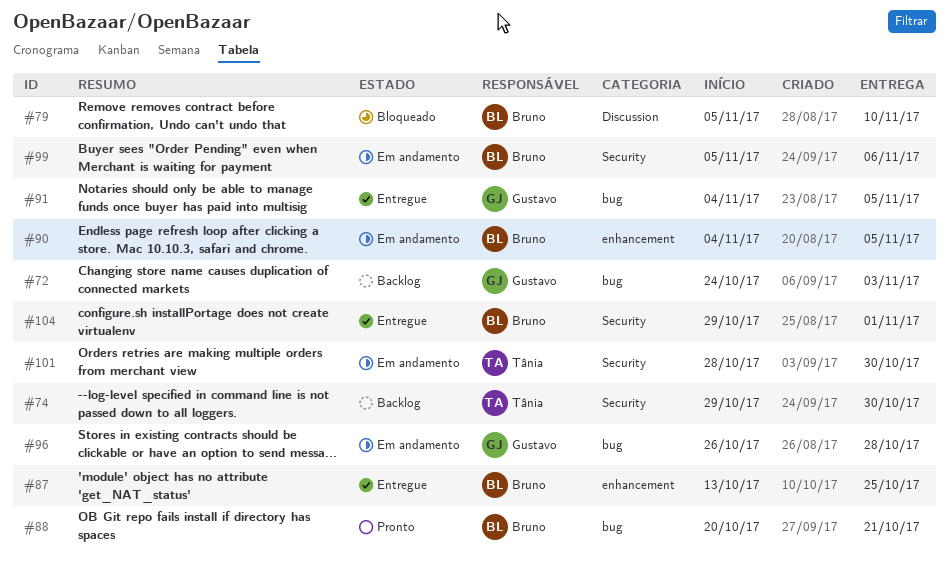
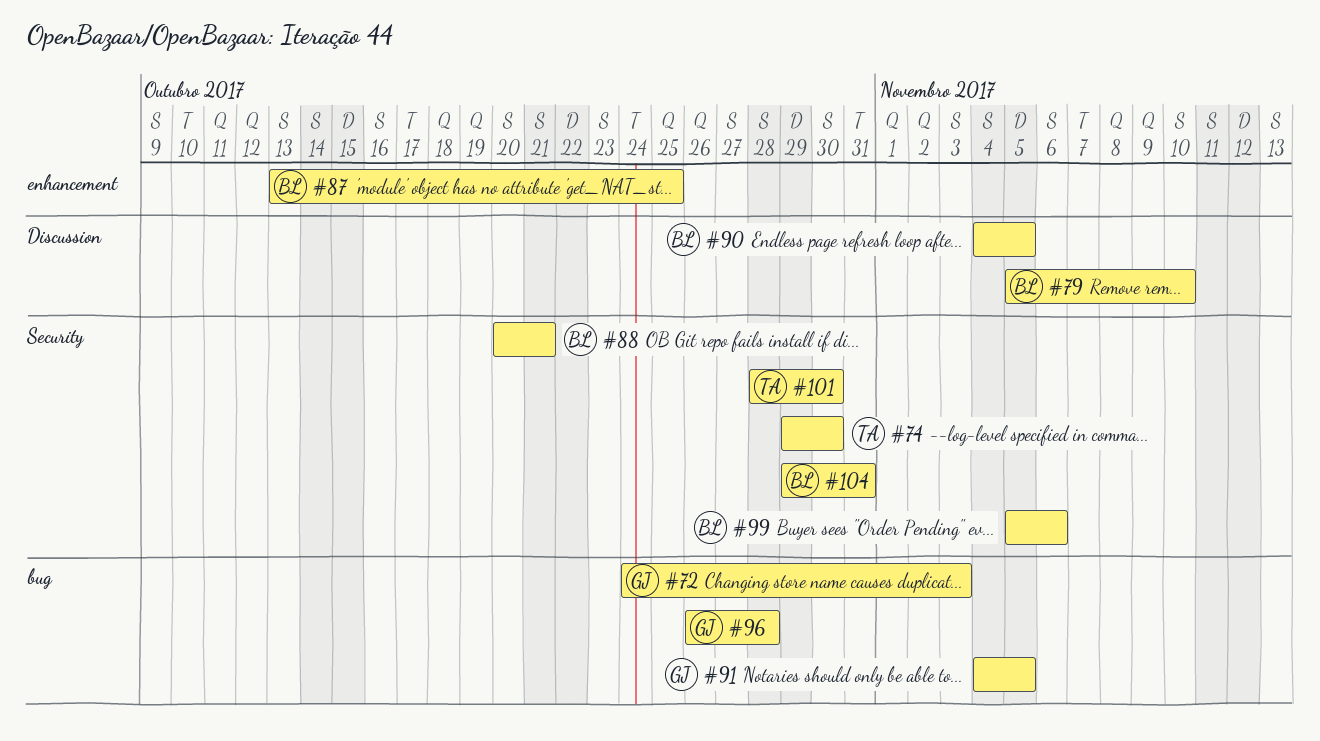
#88, label: bug -> Security
#90, label: enhancement -> Discussion
#104, due: Nov 1 -> Oct 31

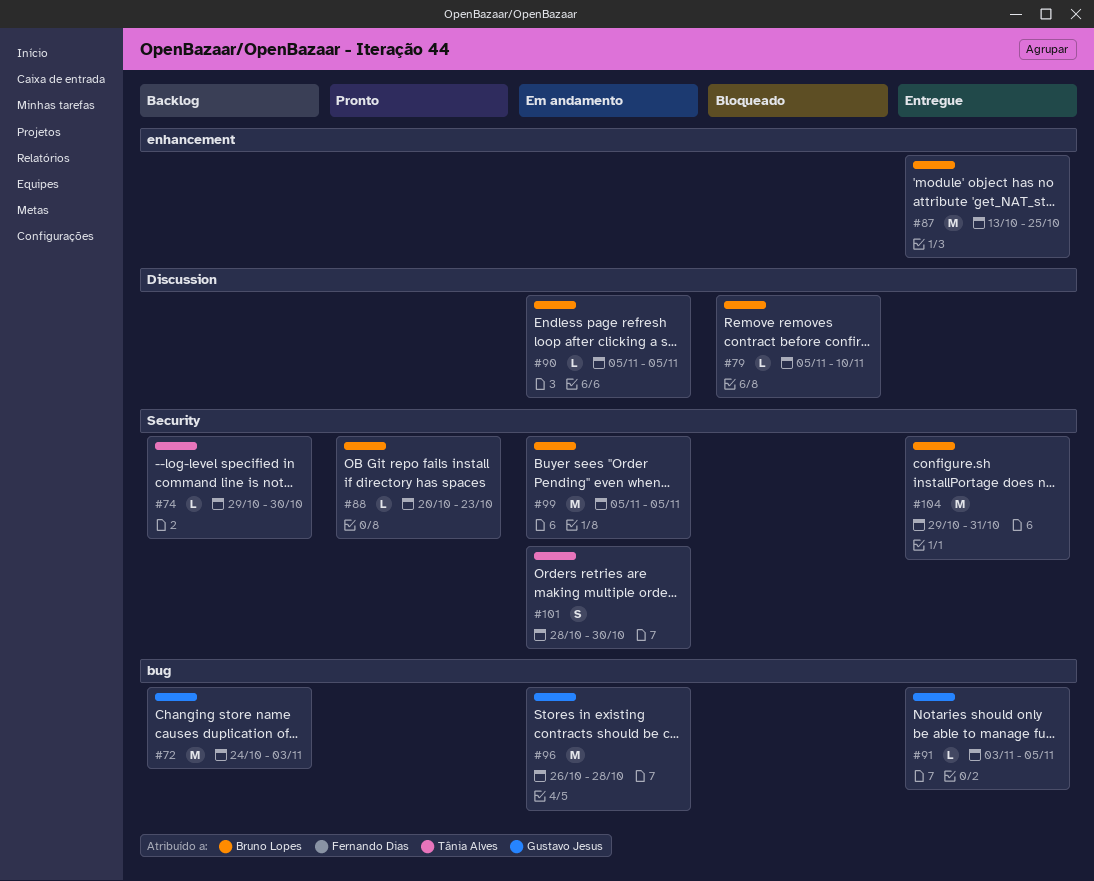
#88, due: Oct 21 -> Oct 23
#90, start: Nov 4 -> Nov 5
#91, start: Nov 4 -> Nov 3
#99, due: Nov 6 -> Nov 5

